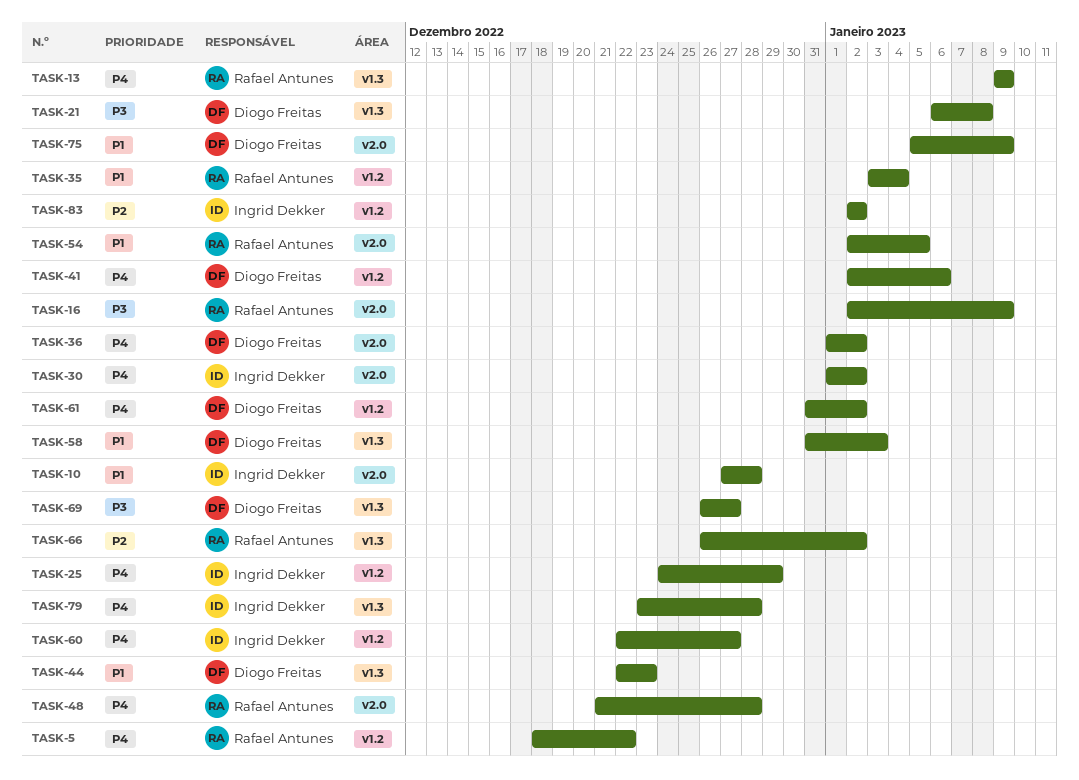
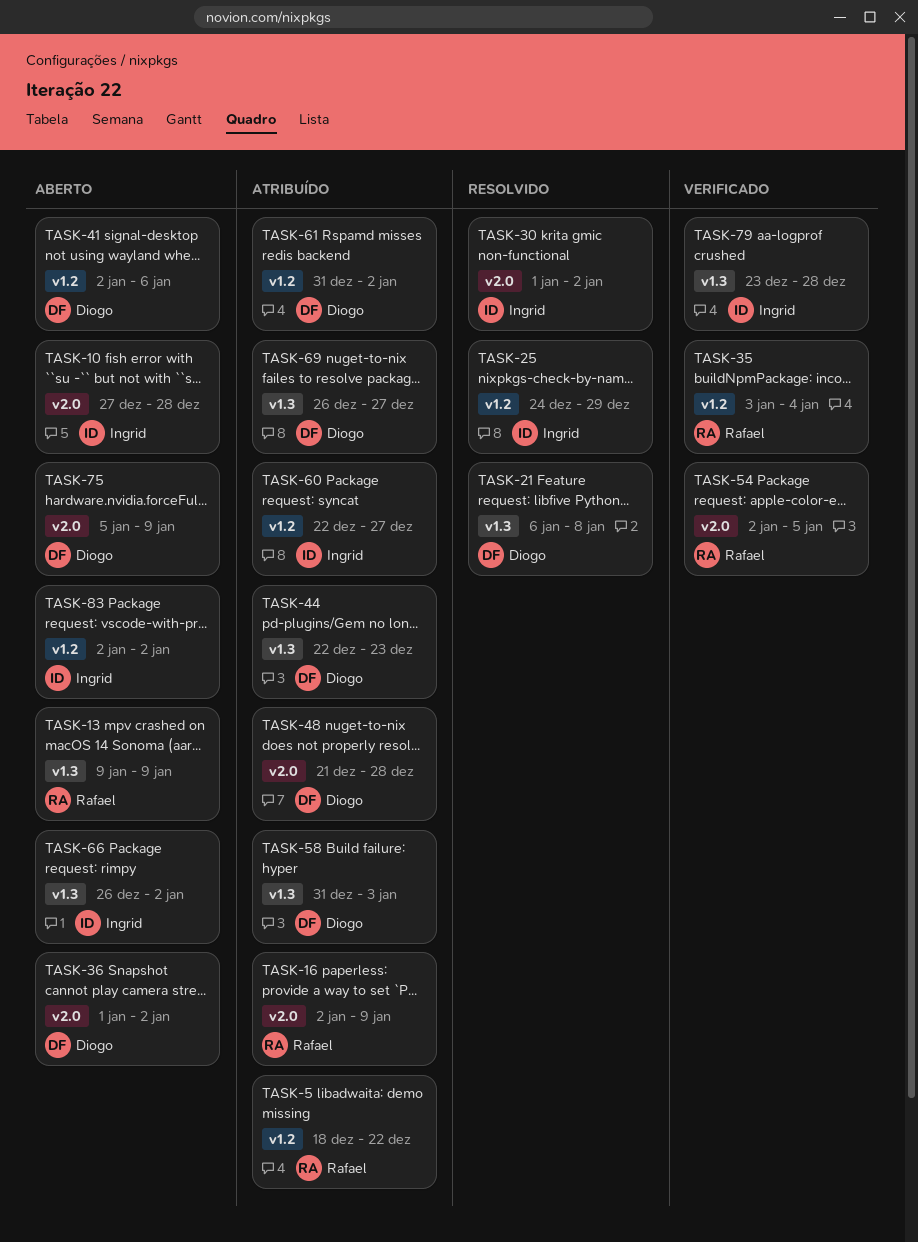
TASK-48, owner: Rafael Antunes -> Diogo Freitas
TASK-66, owner: Rafael Antunes -> Ingrid Dekker

